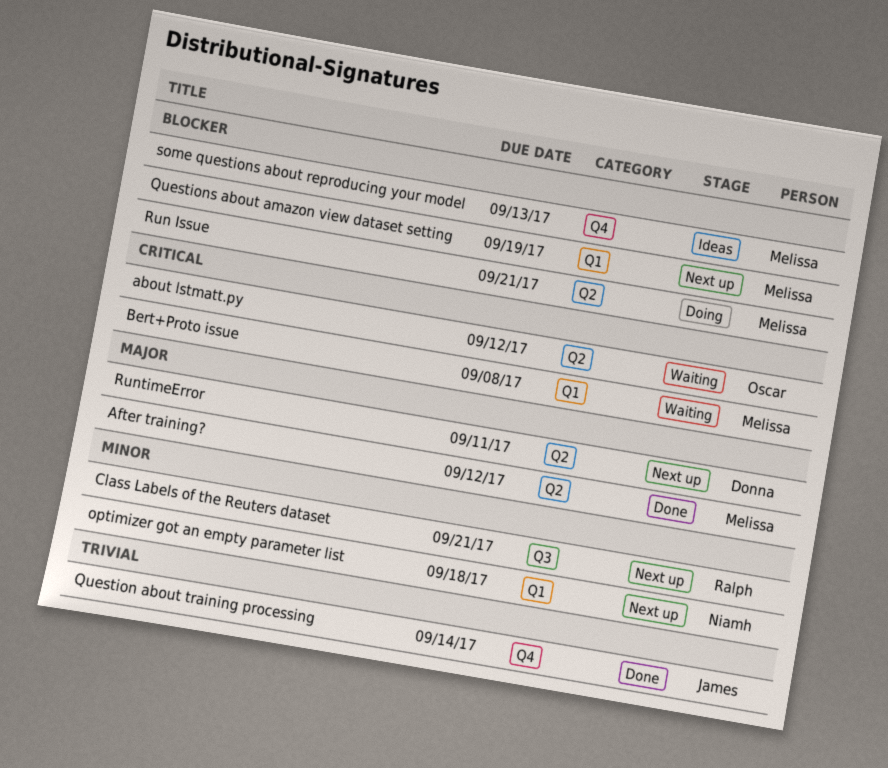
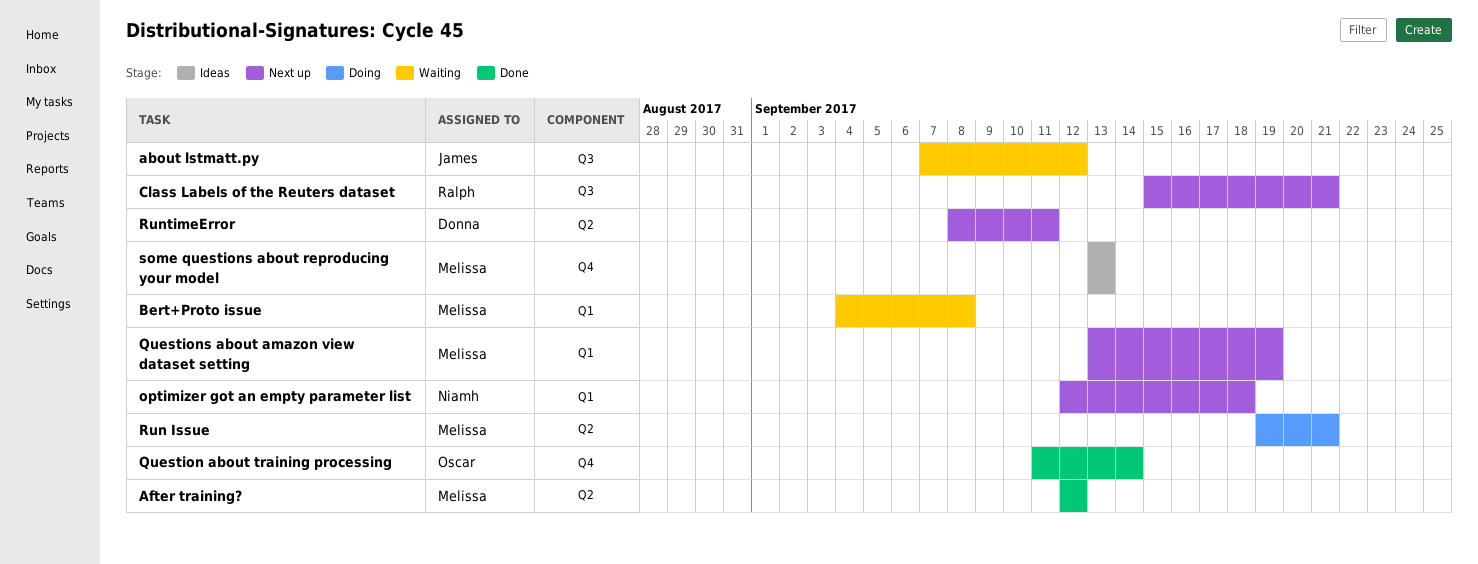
about lstmatt.py, owner: Oscar -> James
about lstmatt.py, label: Q2 -> Q3
Question about training processing, owner: James -> Oscar

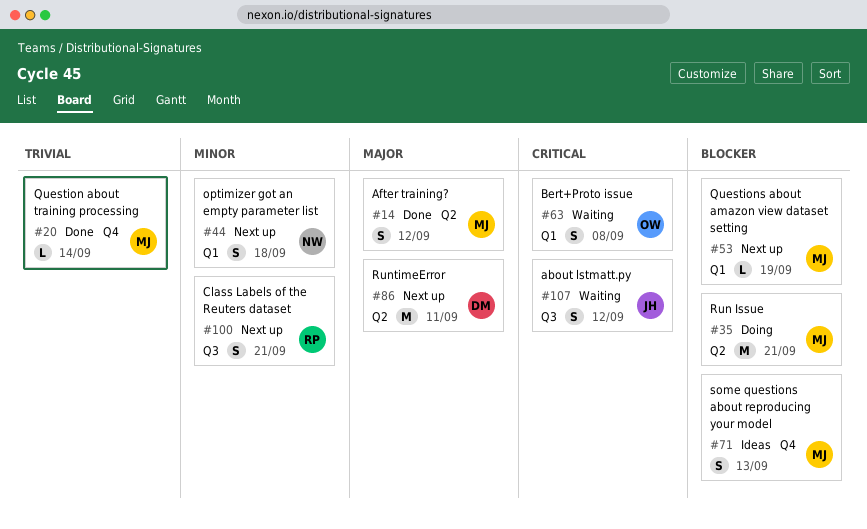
Bert+Proto issue, owner: Melissa -> Oscar
Question about training processing, owner: Oscar -> Melissa

